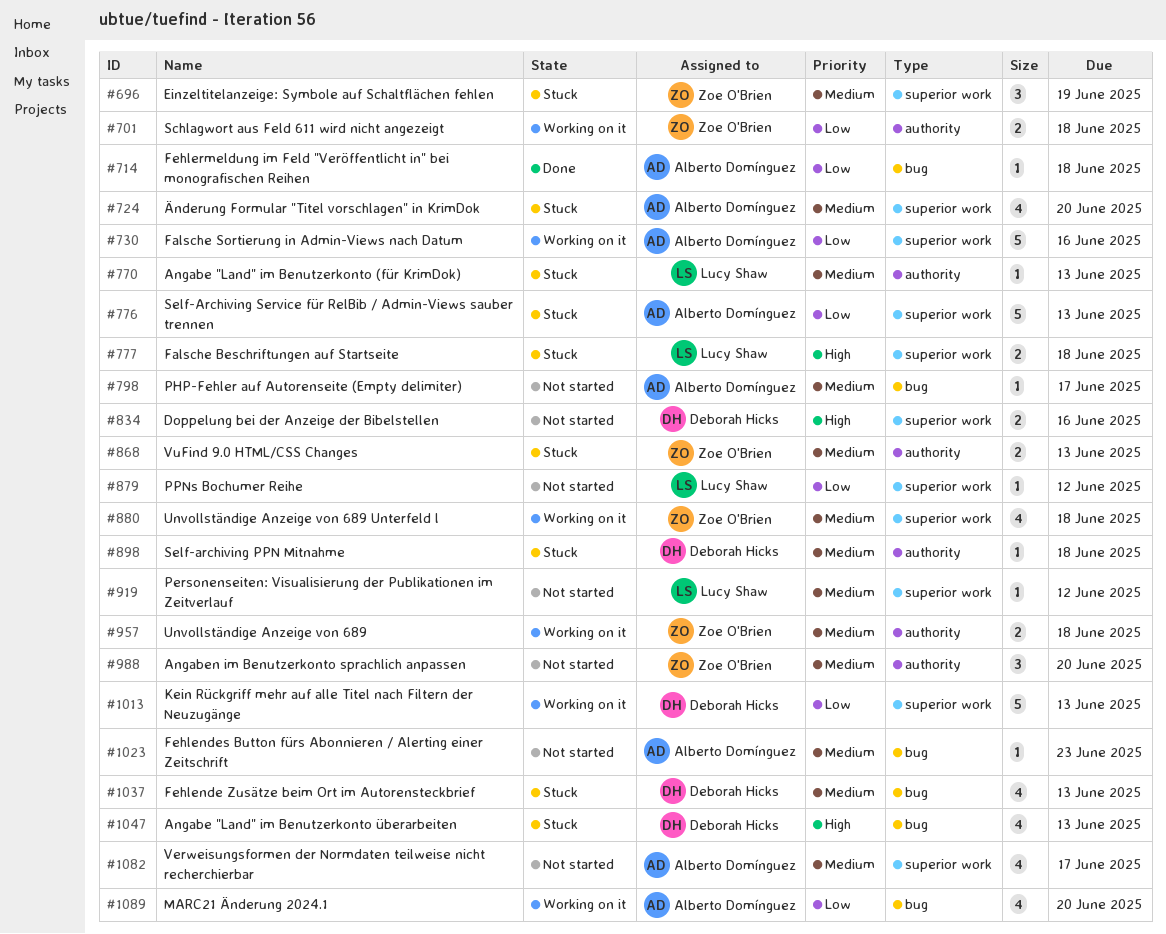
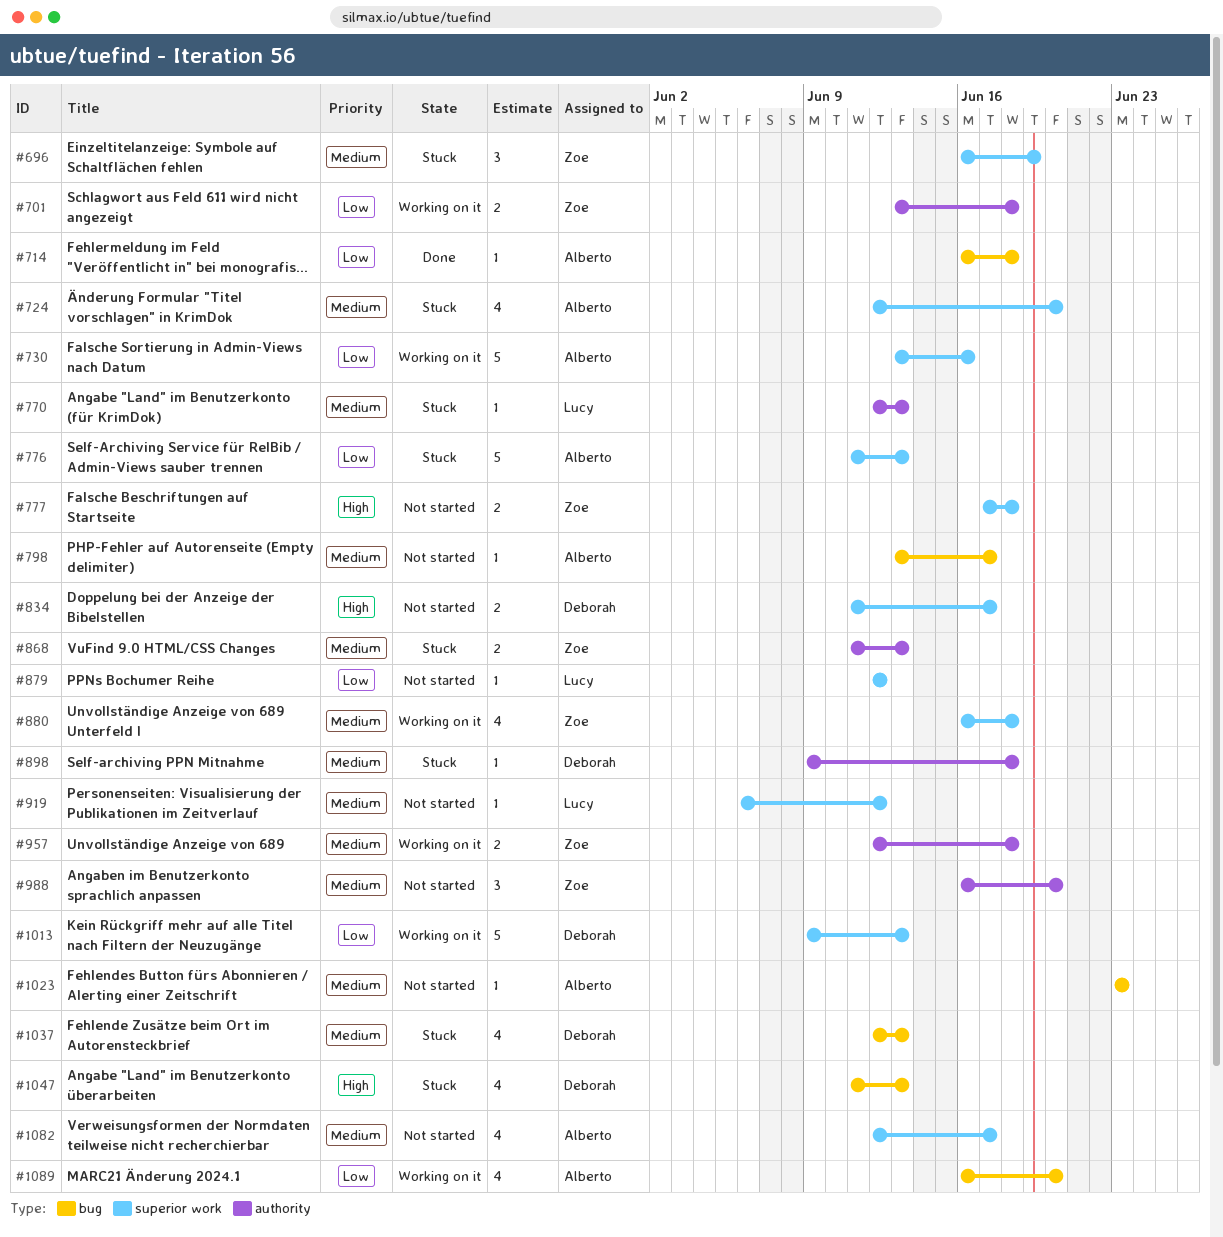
#777, status: Stuck -> Not started
#777, owner: Lucy Shaw -> Zoe O'Brien
#834, due: Jun 16 -> Jun 17

